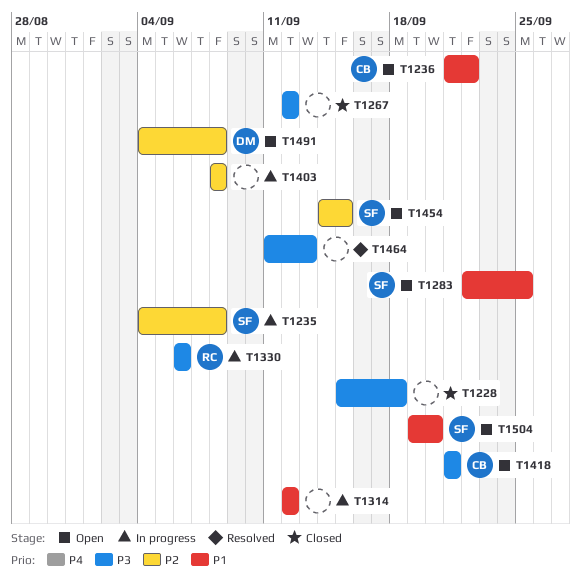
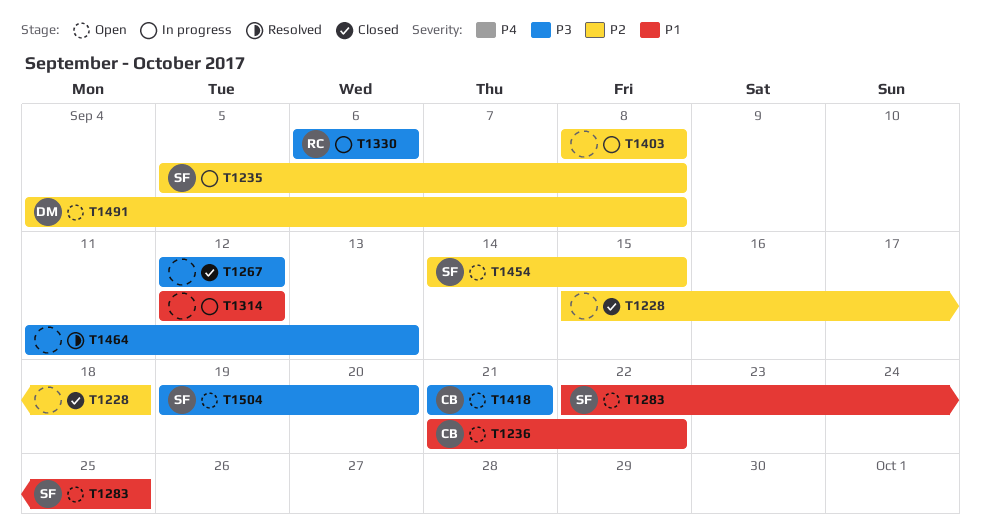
T1228, priority: P3 -> P2
T1235, start: Sep 4 -> Sep 5
T1504, priority: P1 -> P3

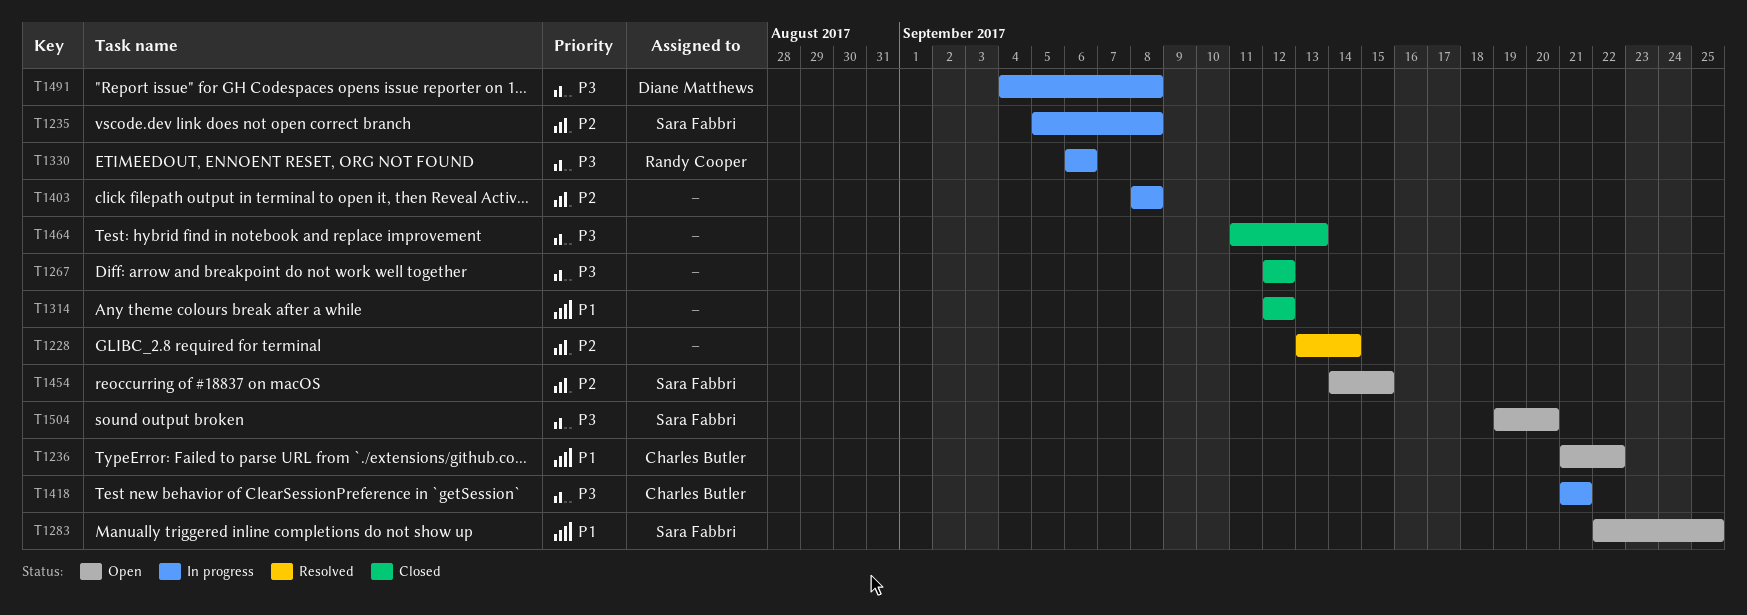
T1228, status: Closed -> Resolved
T1228, start: Sep 15 -> Sep 13
T1228, due: Sep 18 -> Sep 14
T1314, status: In progress -> Closed
T1418, status: Open -> In progress
T1464, status: Resolved -> Closed
T1491, status: Open -> In progress
T1491, priority: P2 -> P3

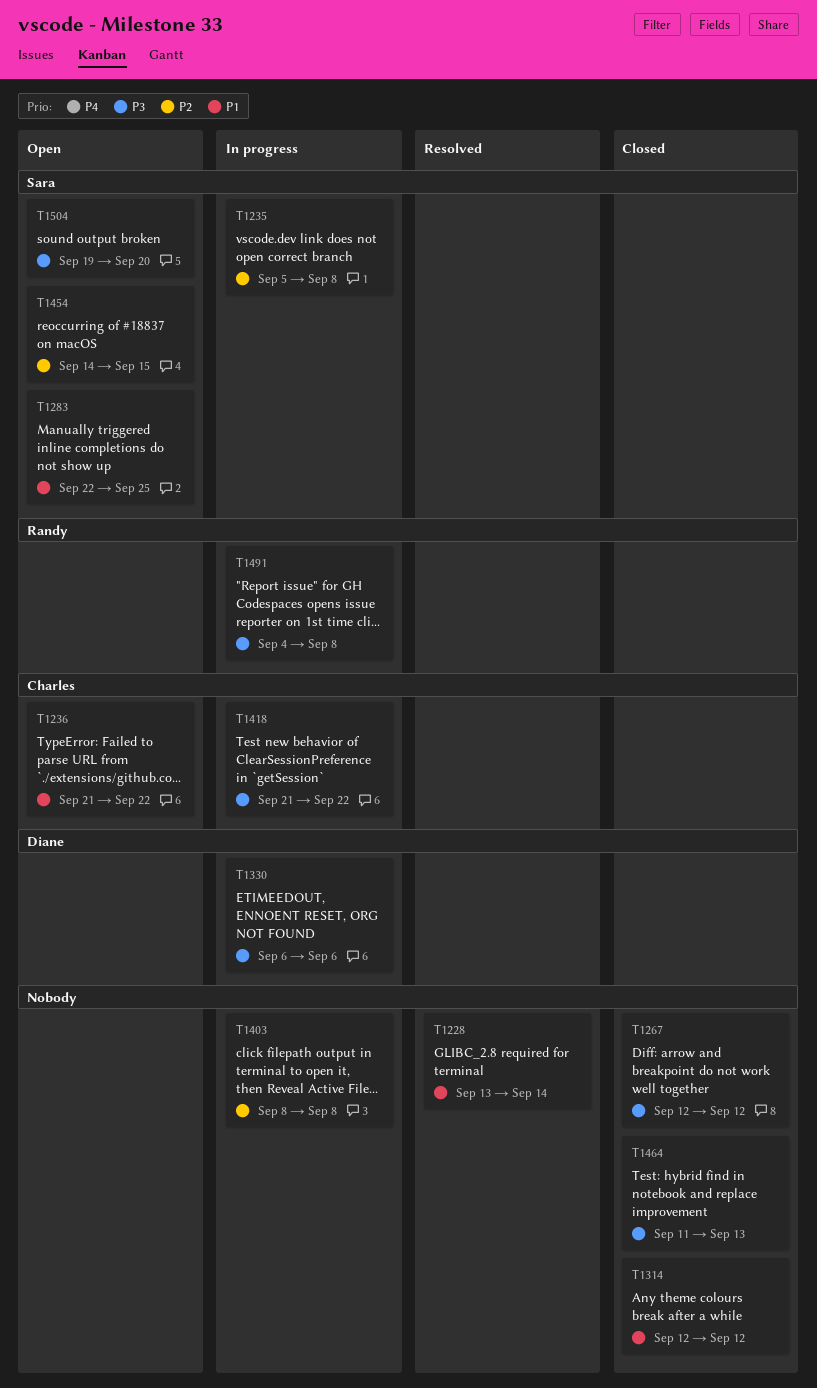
T1228, priority: P2 -> P1
T1330, owner: Randy Cooper -> Diane Matthews
T1418, due: Sep 21 -> Sep 22
T1491, owner: Diane Matthews -> Randy Cooper

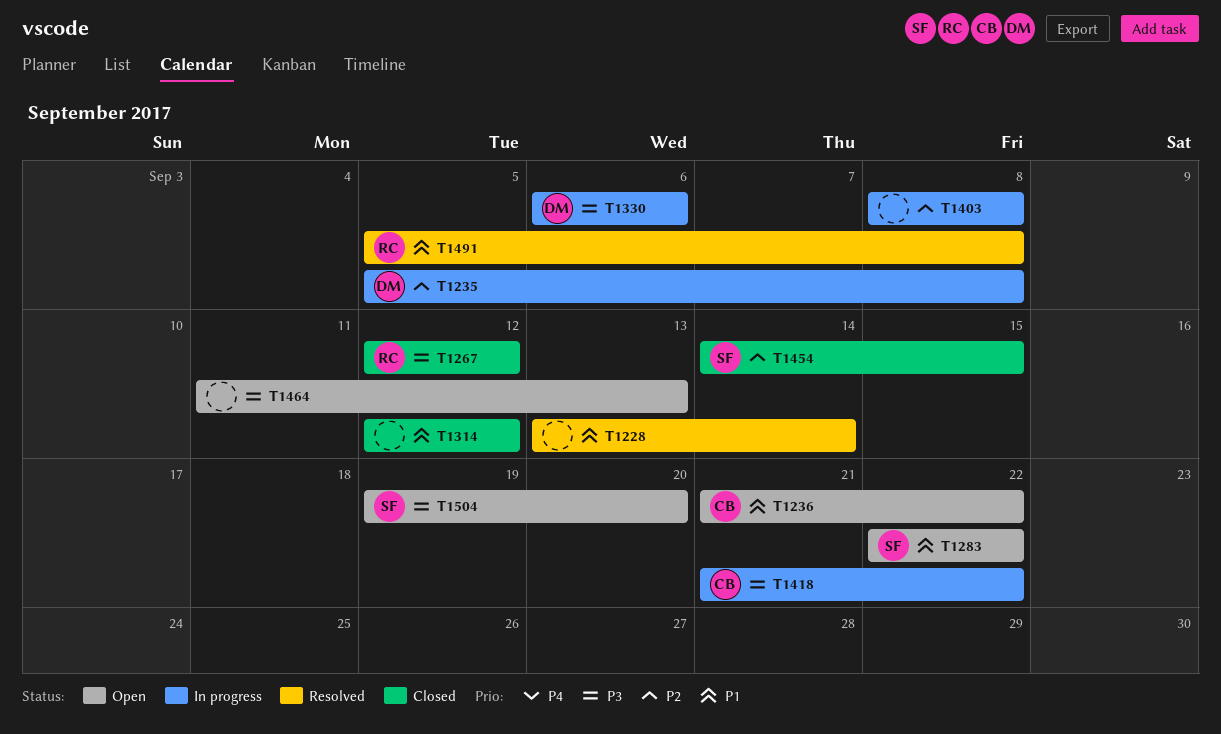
T1235, owner: Sara -> Diane
T1267, owner: none -> Randy
T1283, due: Sep 25 -> Sep 22
T1454, status: Open -> Closed
T1464, status: Closed -> Open
T1491, status: In progress -> Resolved
T1491, priority: P3 -> P1
T1491, start: Sep 4 -> Sep 5

